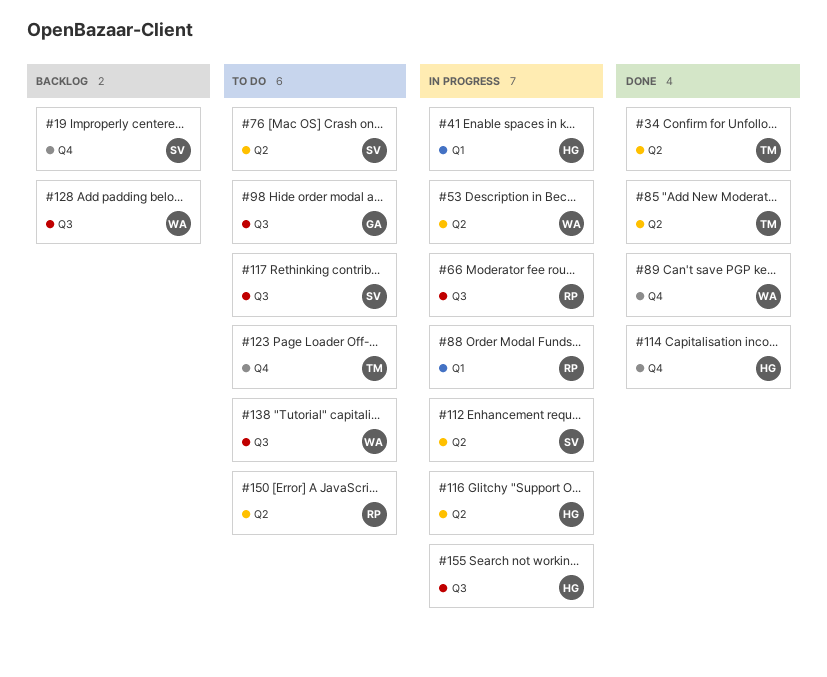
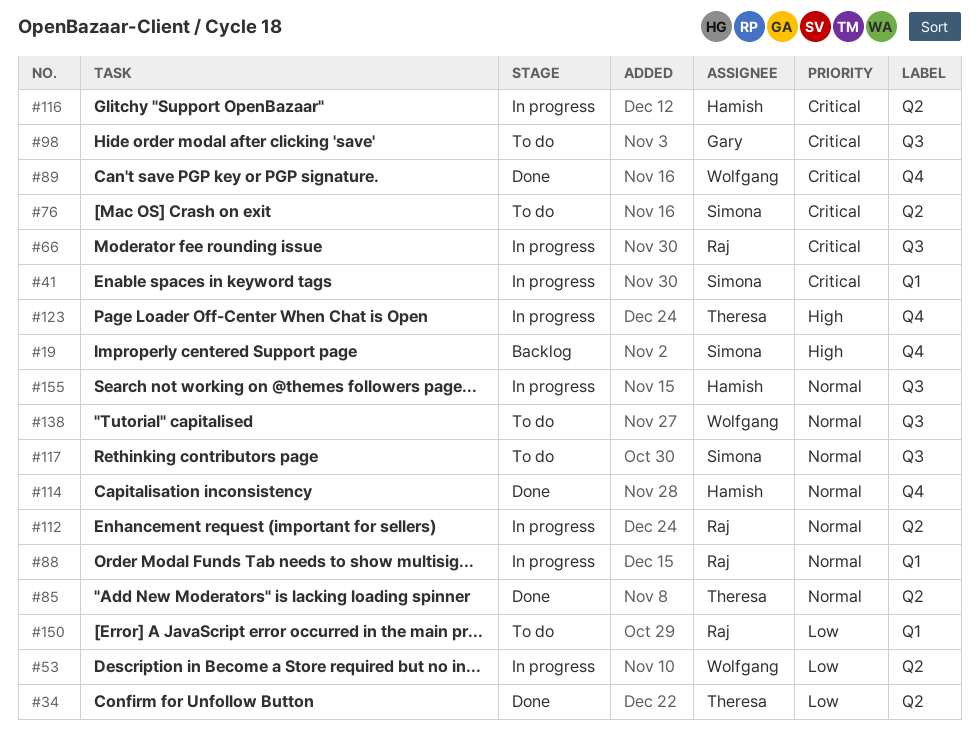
#41, owner: Hamish -> Simona
#112, owner: Simona -> Raj
#123, status: To do -> In progress
#128: present -> none
#150, label: Q2 -> Q1

